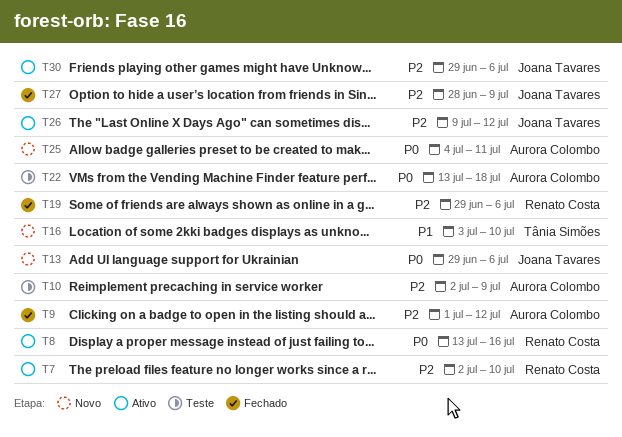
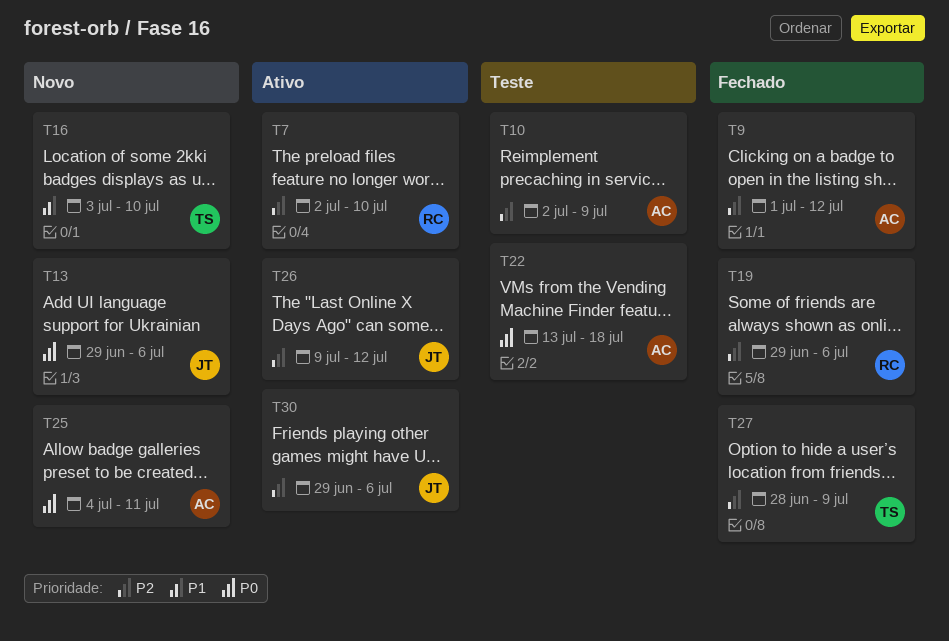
T8: present -> none
T27, owner: Joana Tavares -> Tânia Simões

